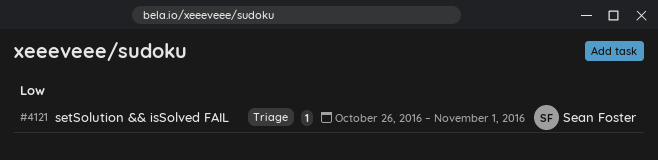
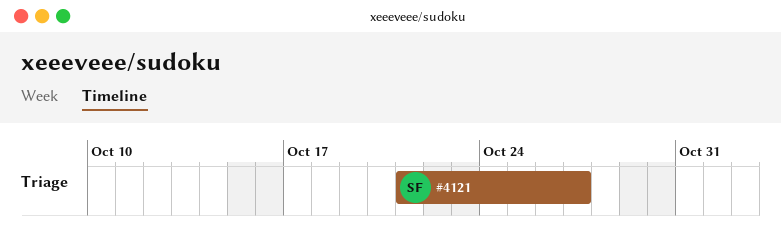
#4121, start: Oct 26 -> Oct 21
#4121, due: Nov 1 -> Oct 27

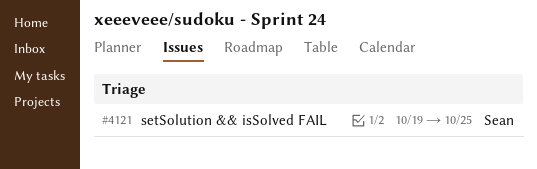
#4121, start: Oct 21 -> Oct 19
#4121, due: Oct 27 -> Oct 25

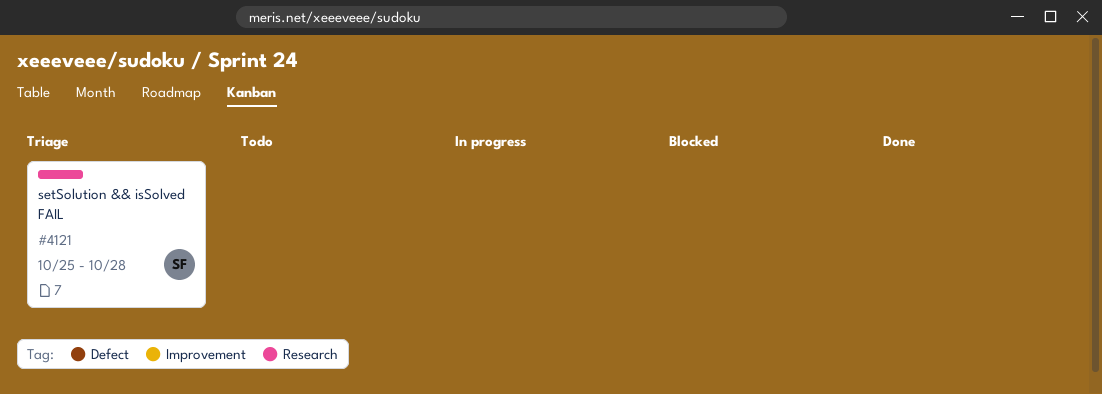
#4121, start: Oct 19 -> Oct 25
#4121, due: Oct 25 -> Oct 28

